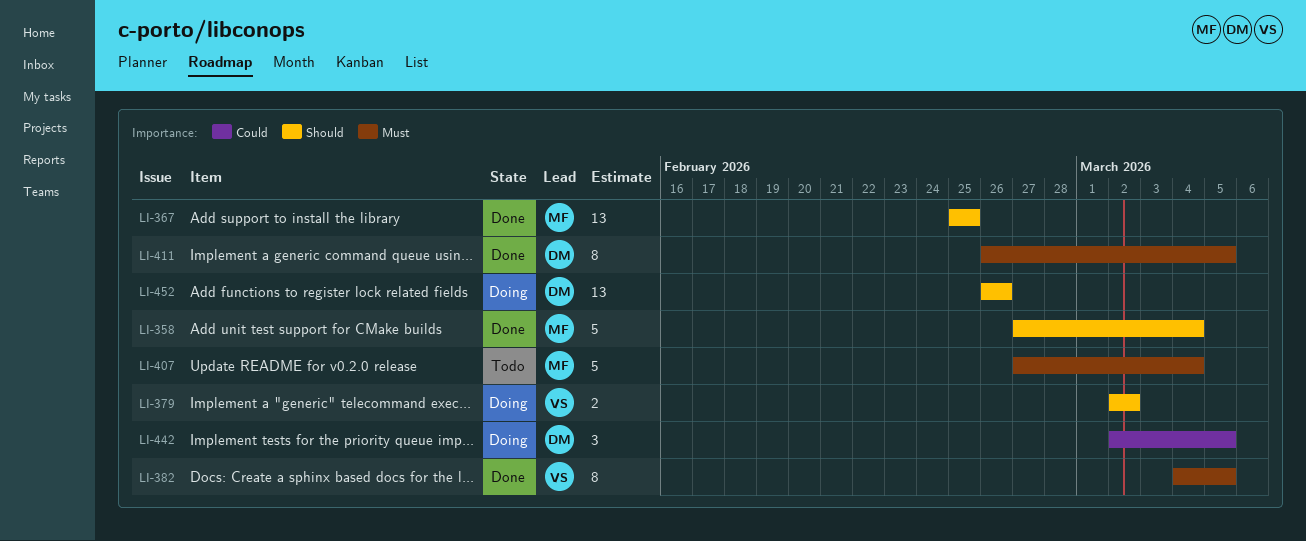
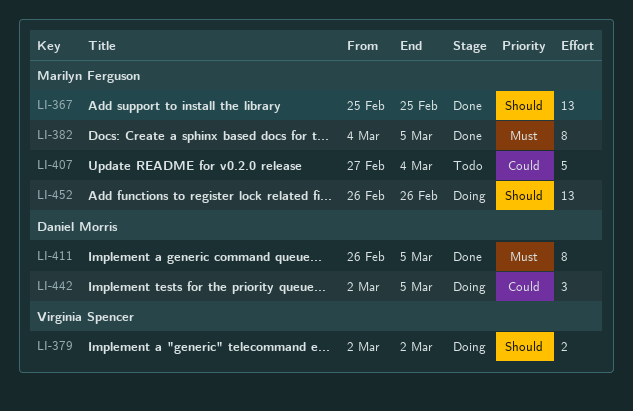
LI-358: present -> none
LI-382, owner: Virginia Spencer -> Marilyn Ferguson
LI-407, priority: Must -> Could
LI-452, owner: Daniel Morris -> Marilyn Ferguson

